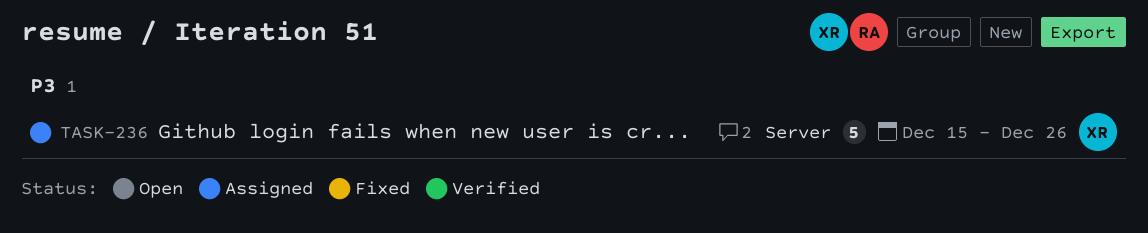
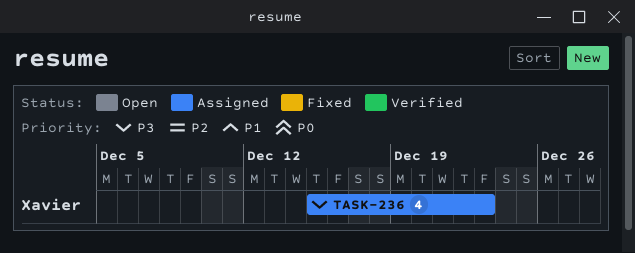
TASK-236, estimate: 5 -> 4
TASK-236, due: Dec 26 -> Dec 23

